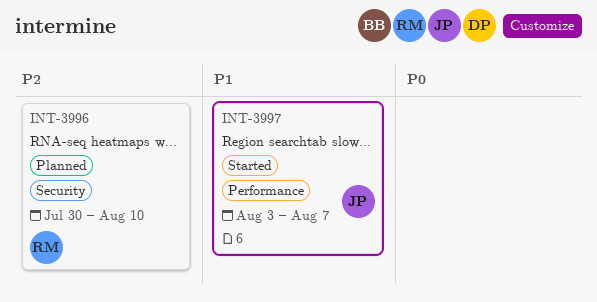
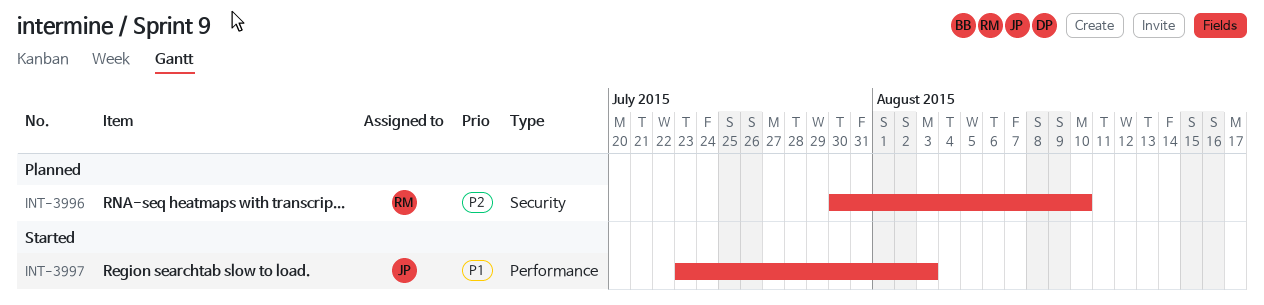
INT-3997, start: Aug 3 -> Jul 23
INT-3997, due: Aug 7 -> Aug 3

